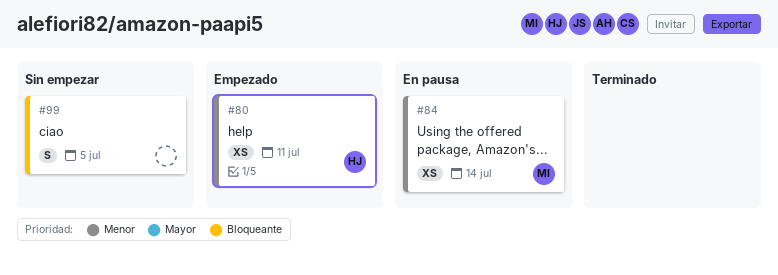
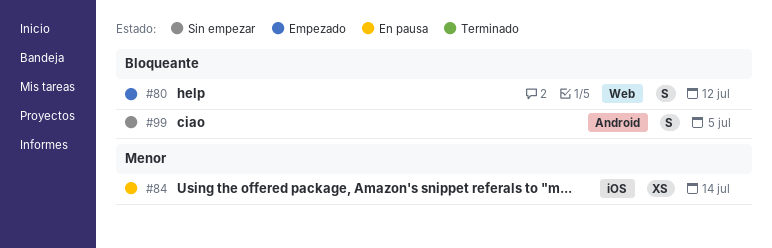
#80, priority: Menor -> Bloqueante
#80, estimate: XS -> S
#80, due: Jul 11 -> Jul 12

